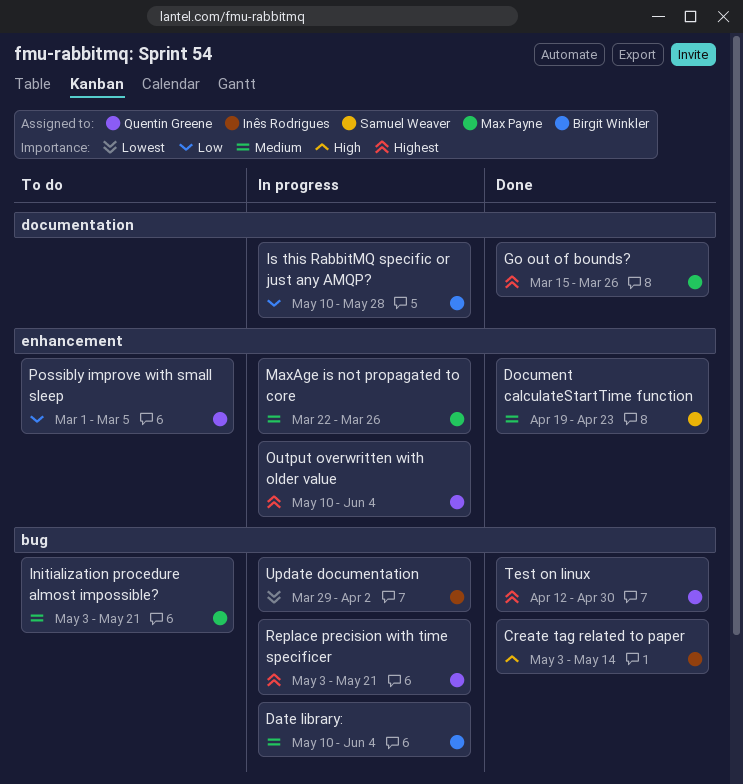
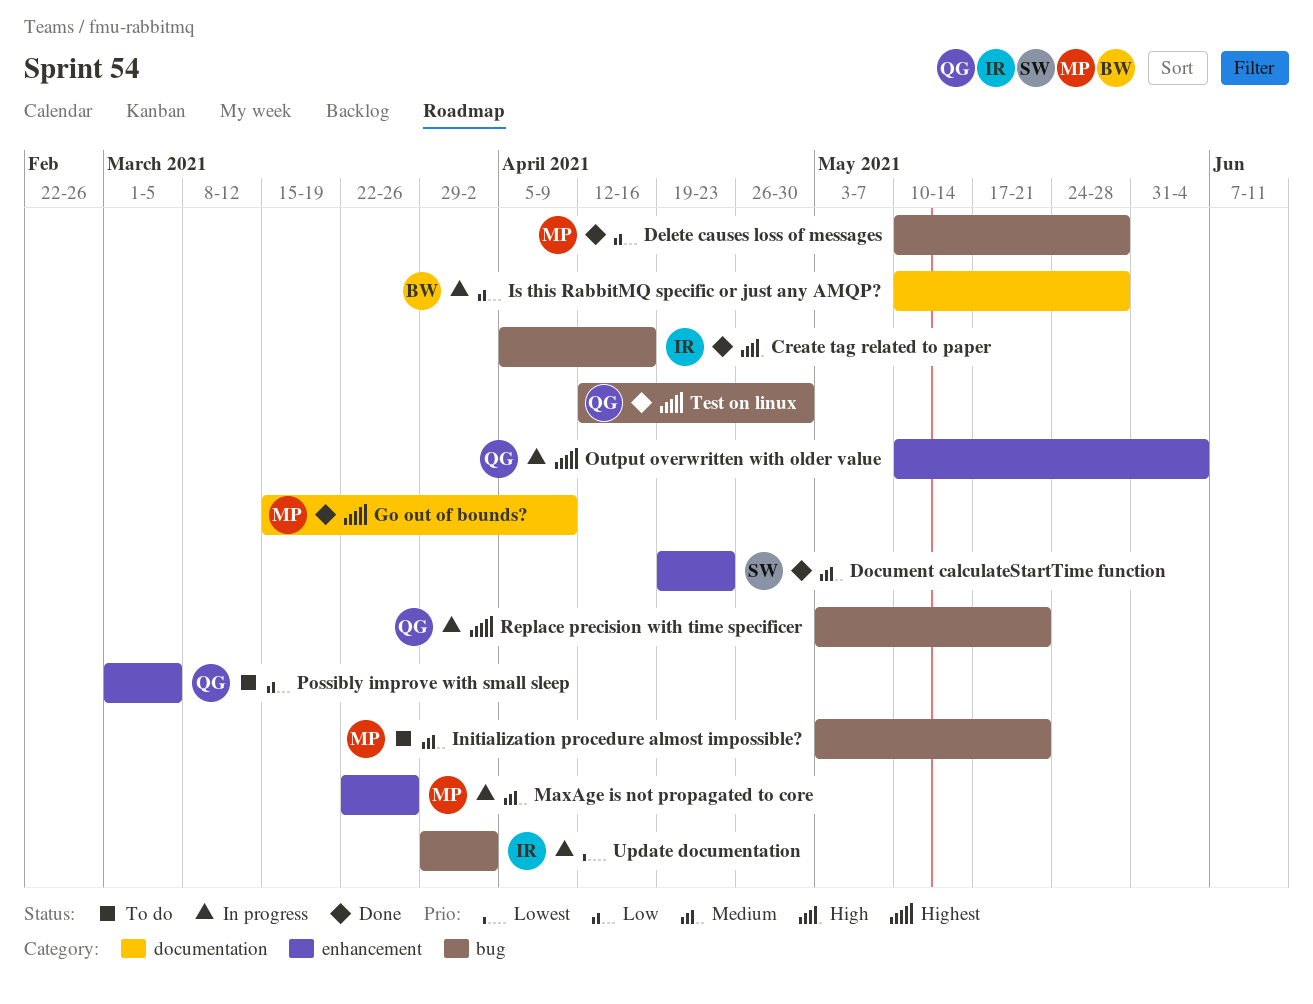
Create tag related to paper, start: May 3 -> Apr 5
Create tag related to paper, due: May 14 -> Apr 16
Date library:: present -> none
Delete causes loss of messages: none -> present
Go out of bounds?, due: Mar 26 -> Apr 9

